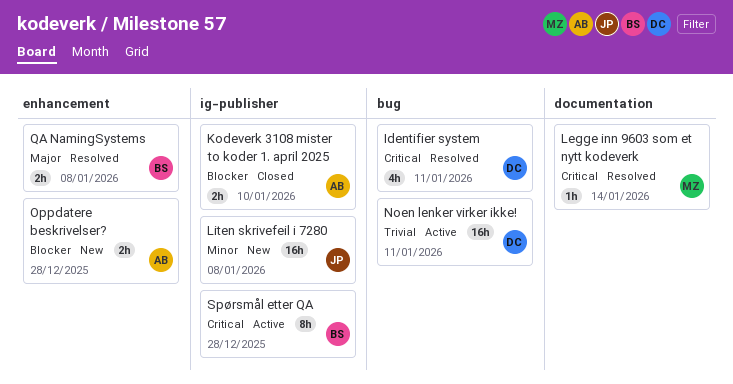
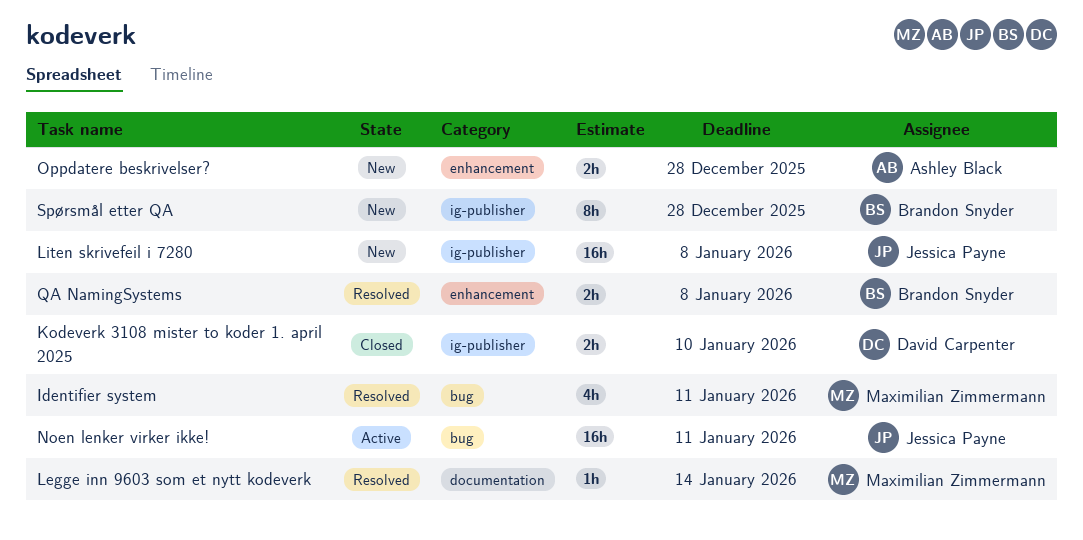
Identifier system, owner: David Carpenter -> Maximilian Zimmermann
Kodeverk 3108 mister to koder 1. april 2025, owner: Ashley Black -> David Carpenter
Noen lenker virker ikke!, owner: David Carpenter -> Jessica Payne
Spørsmål etter QA, status: Active -> New

